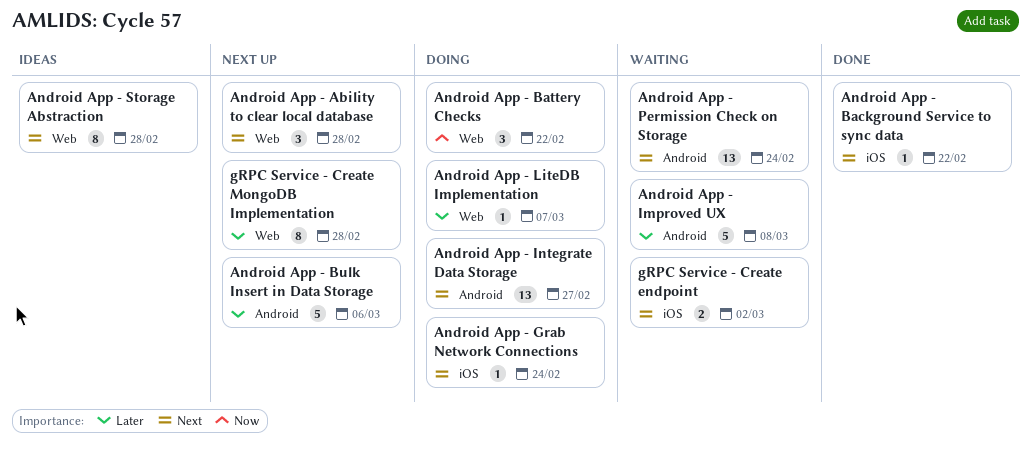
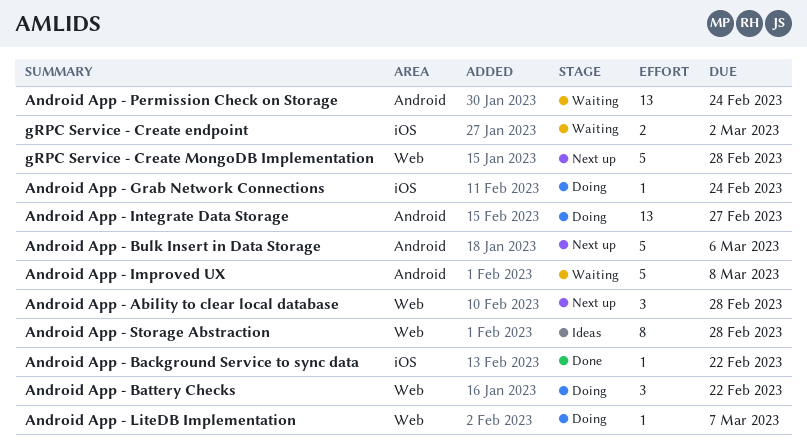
gRPC Service - Create MongoDB Implementation, estimate: 8 -> 5

